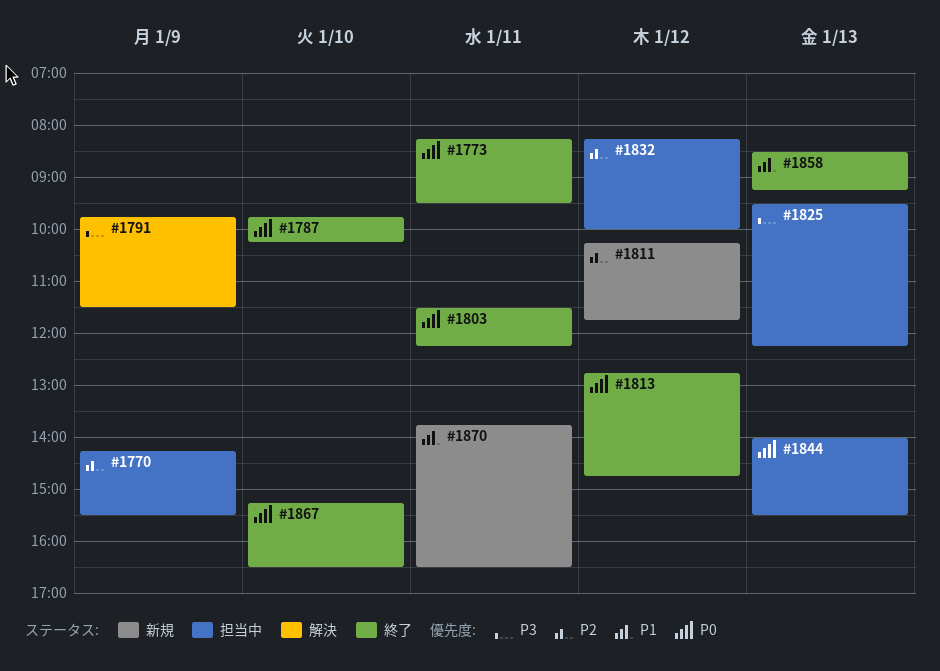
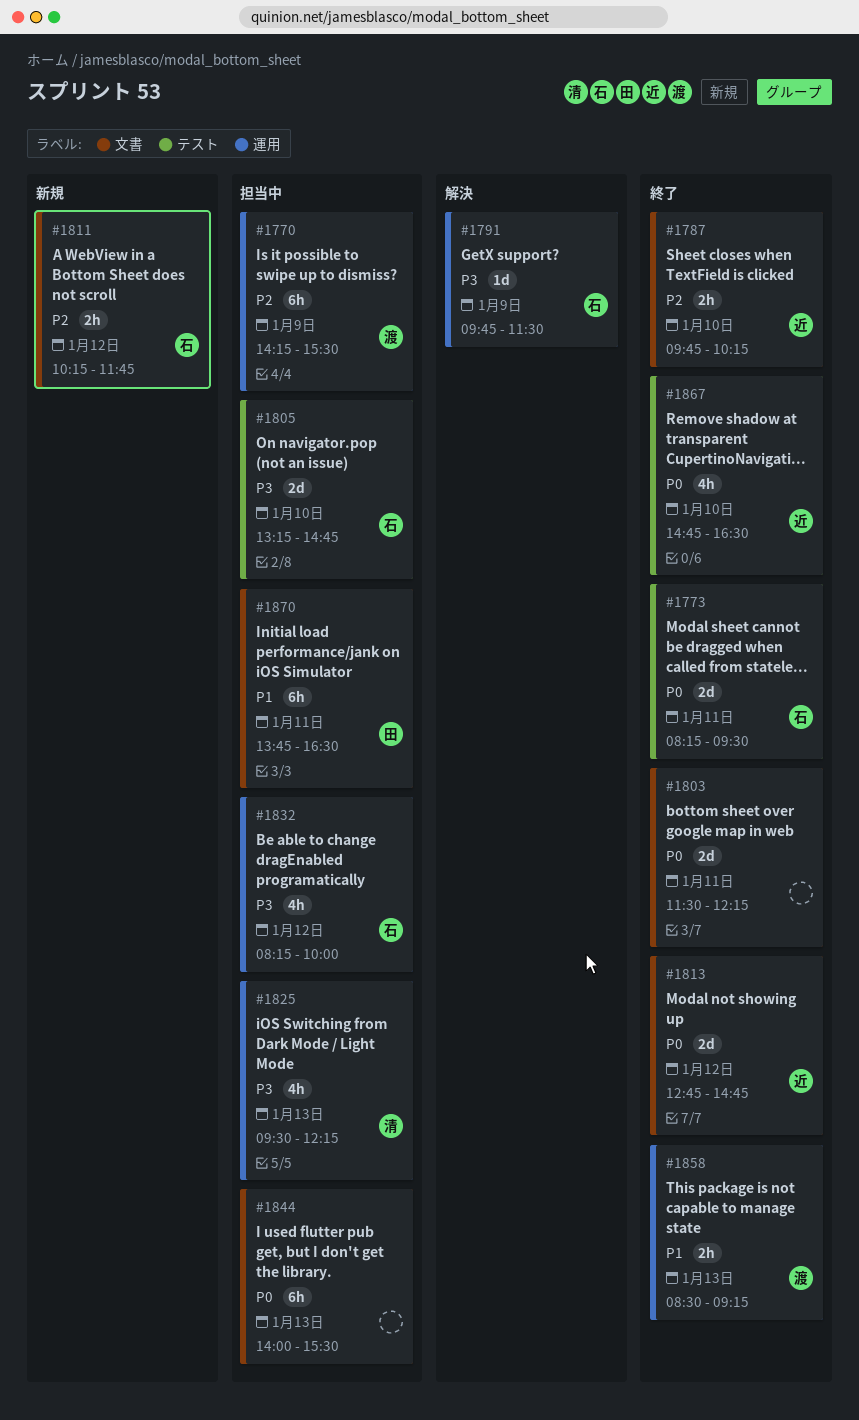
#1787, priority: P0 -> P2
#1805: none -> present
#1832, priority: P2 -> P3
#1867, begins: 15:15 -> 14:45
#1870, status: 新規 -> 担当中

